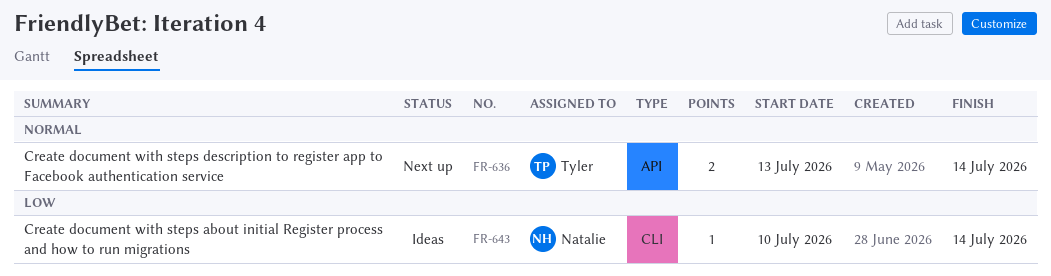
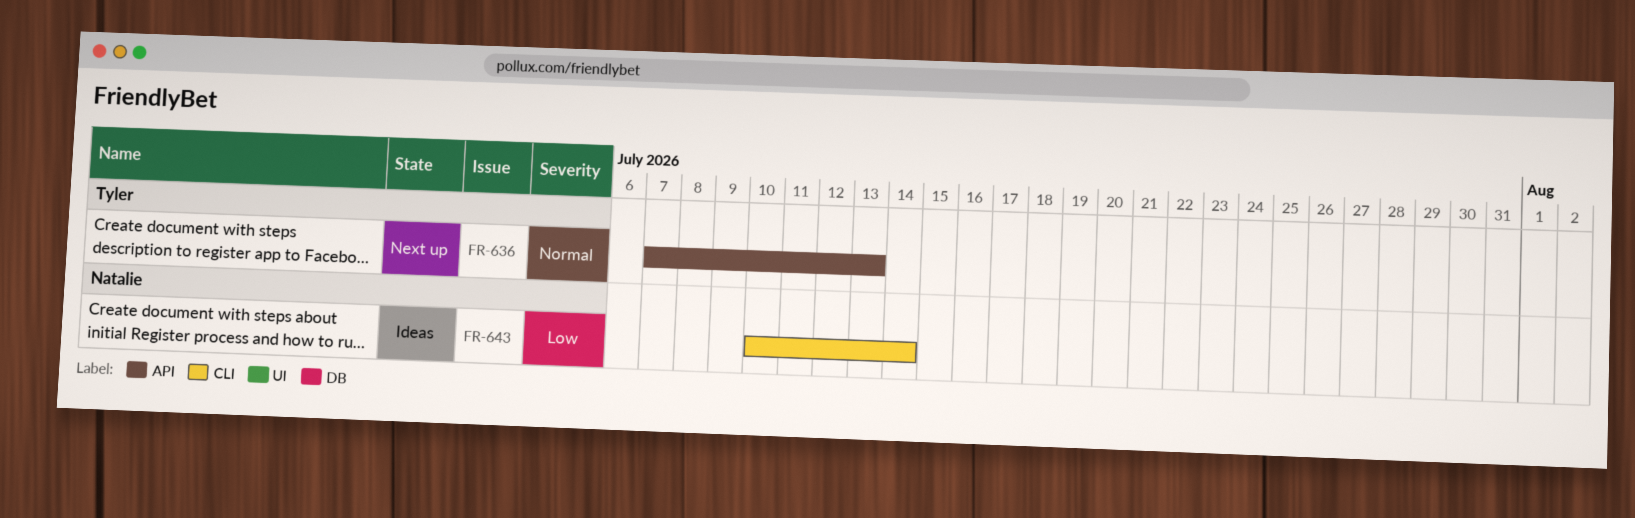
FR-636, start: Jul 13 -> Jul 7
FR-636, due: Jul 14 -> Jul 13

